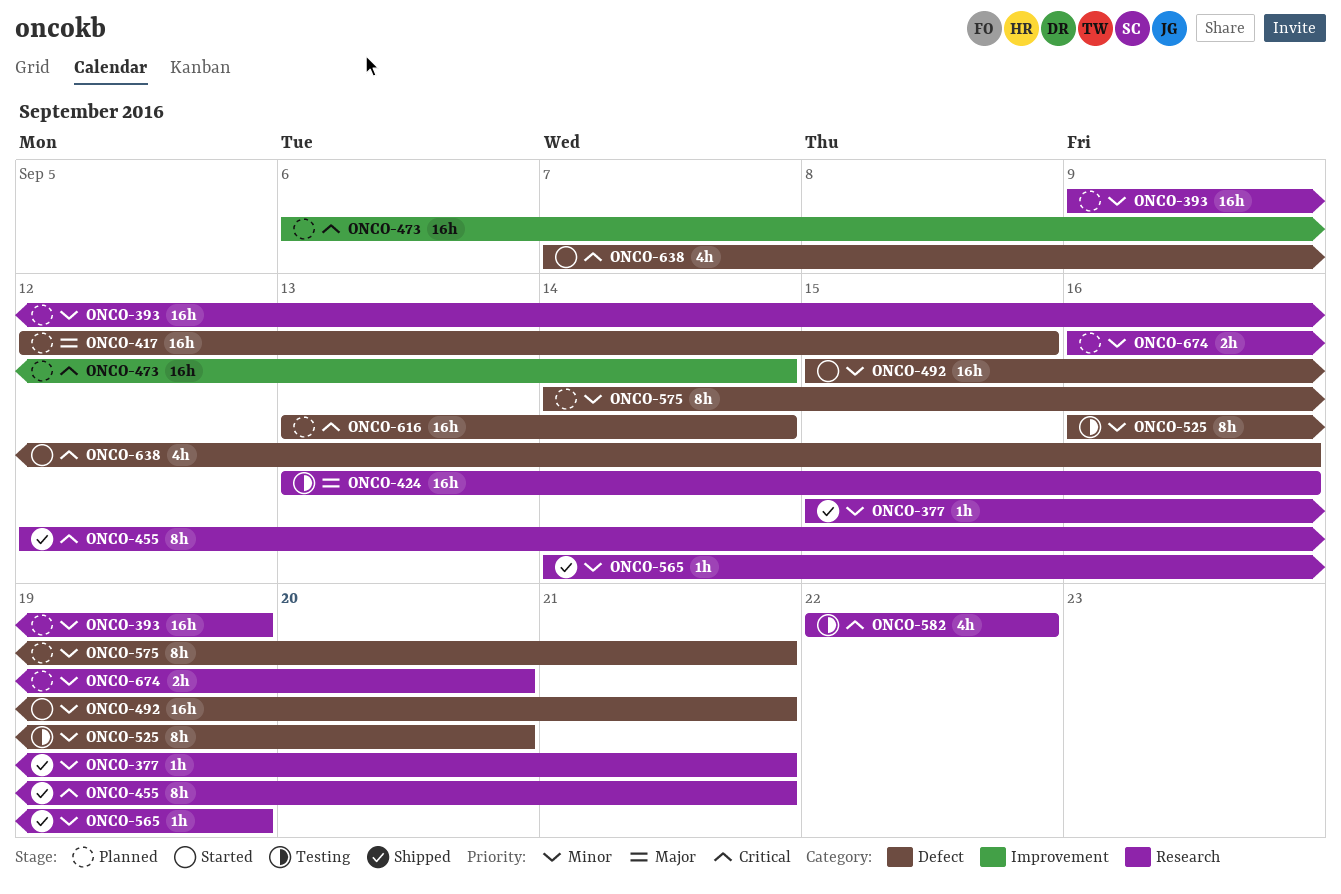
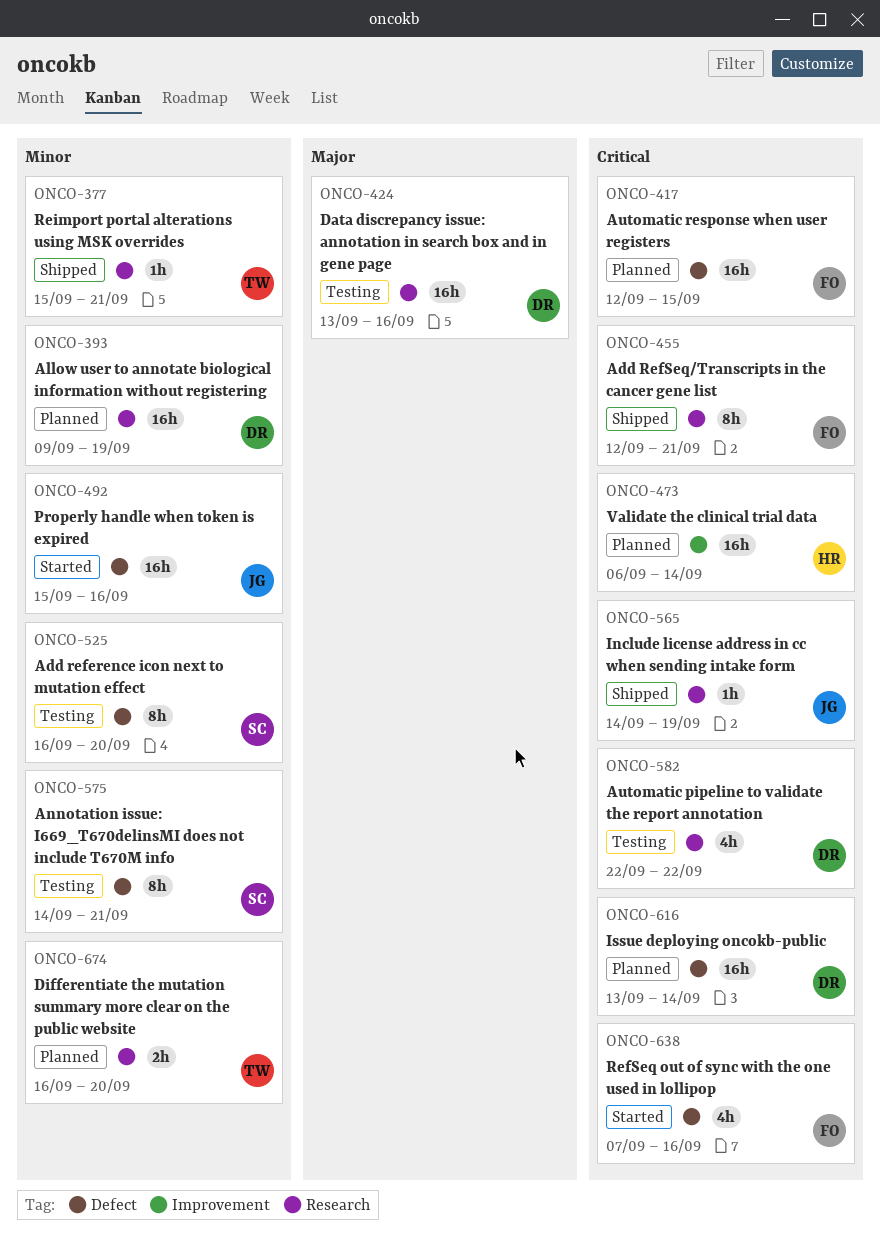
ONCO-417, priority: Major -> Critical
ONCO-492, due: Sep 21 -> Sep 16
ONCO-565, priority: Minor -> Critical
ONCO-575, status: Planned -> Testing

